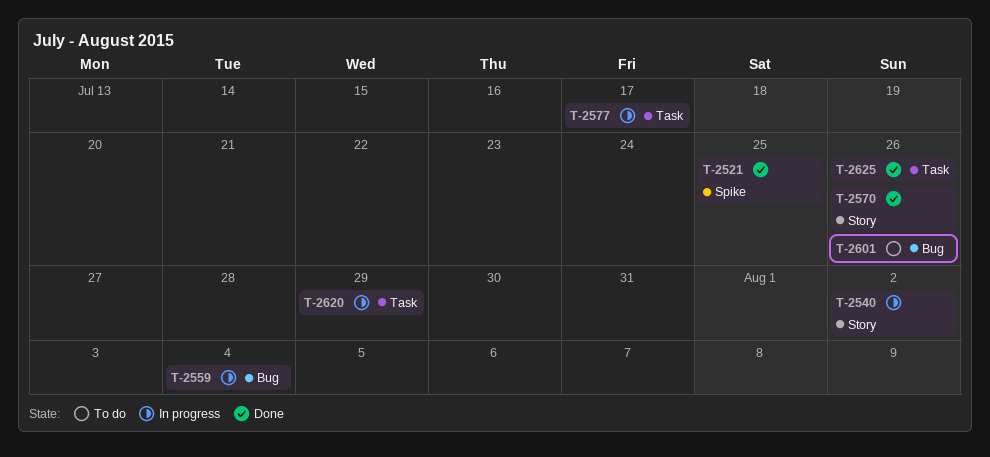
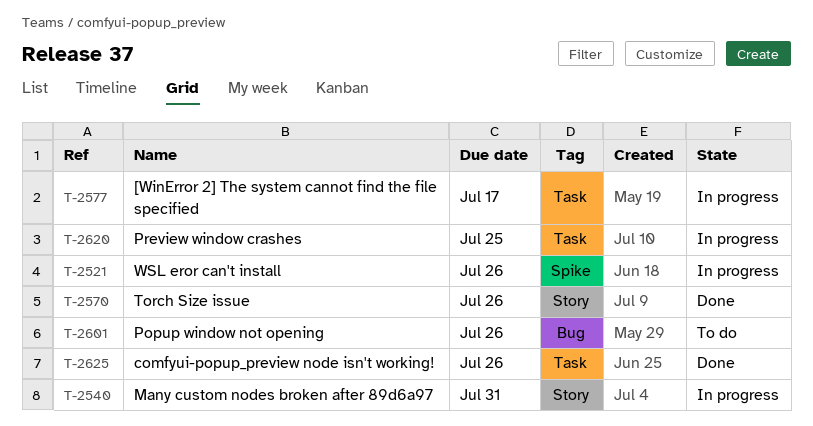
T-2521, status: Done -> In progress
T-2521, due: Jul 25 -> Jul 26
T-2540, due: Aug 2 -> Jul 31
T-2559: present -> none
T-2620, due: Jul 29 -> Jul 25

